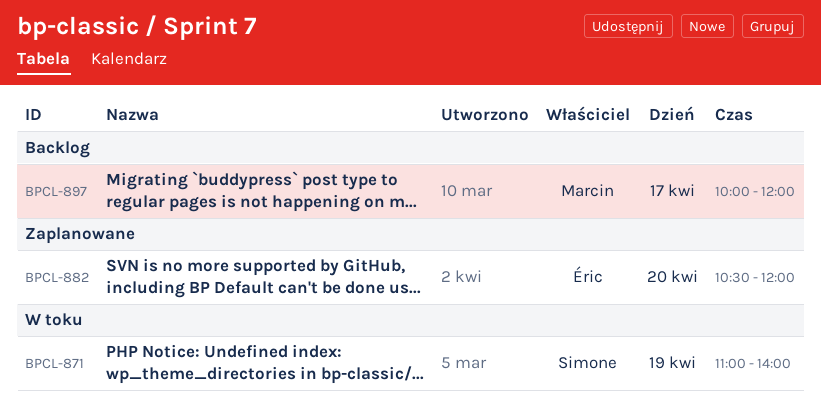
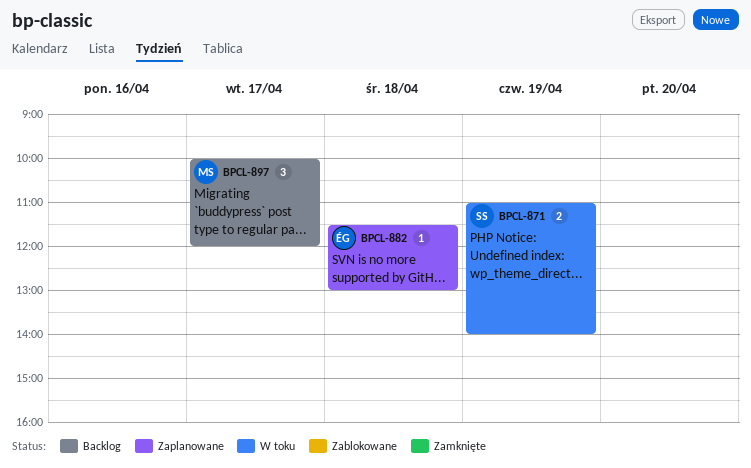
BPCL-882, day: Apr 20 -> Apr 18
BPCL-882, begins: 10:30 -> 11:30
BPCL-882, ends: 12:00 -> 13:00

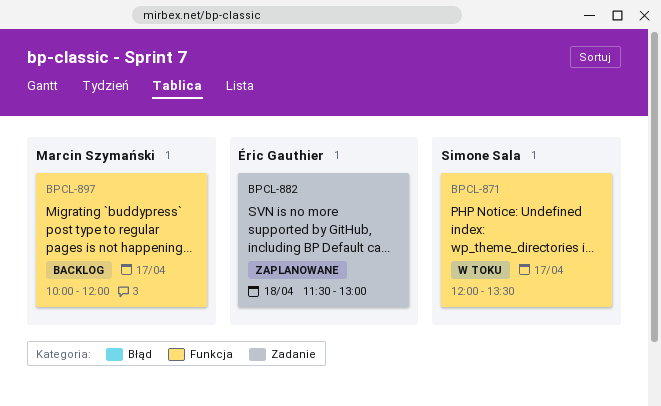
BPCL-871, day: Apr 19 -> Apr 17
BPCL-871, begins: 11:00 -> 12:00
BPCL-871, ends: 14:00 -> 13:30

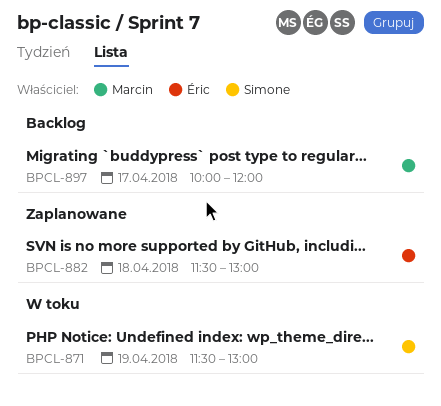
BPCL-871, day: Apr 17 -> Apr 19
BPCL-871, begins: 12:00 -> 11:30
BPCL-871, ends: 13:30 -> 13:00

